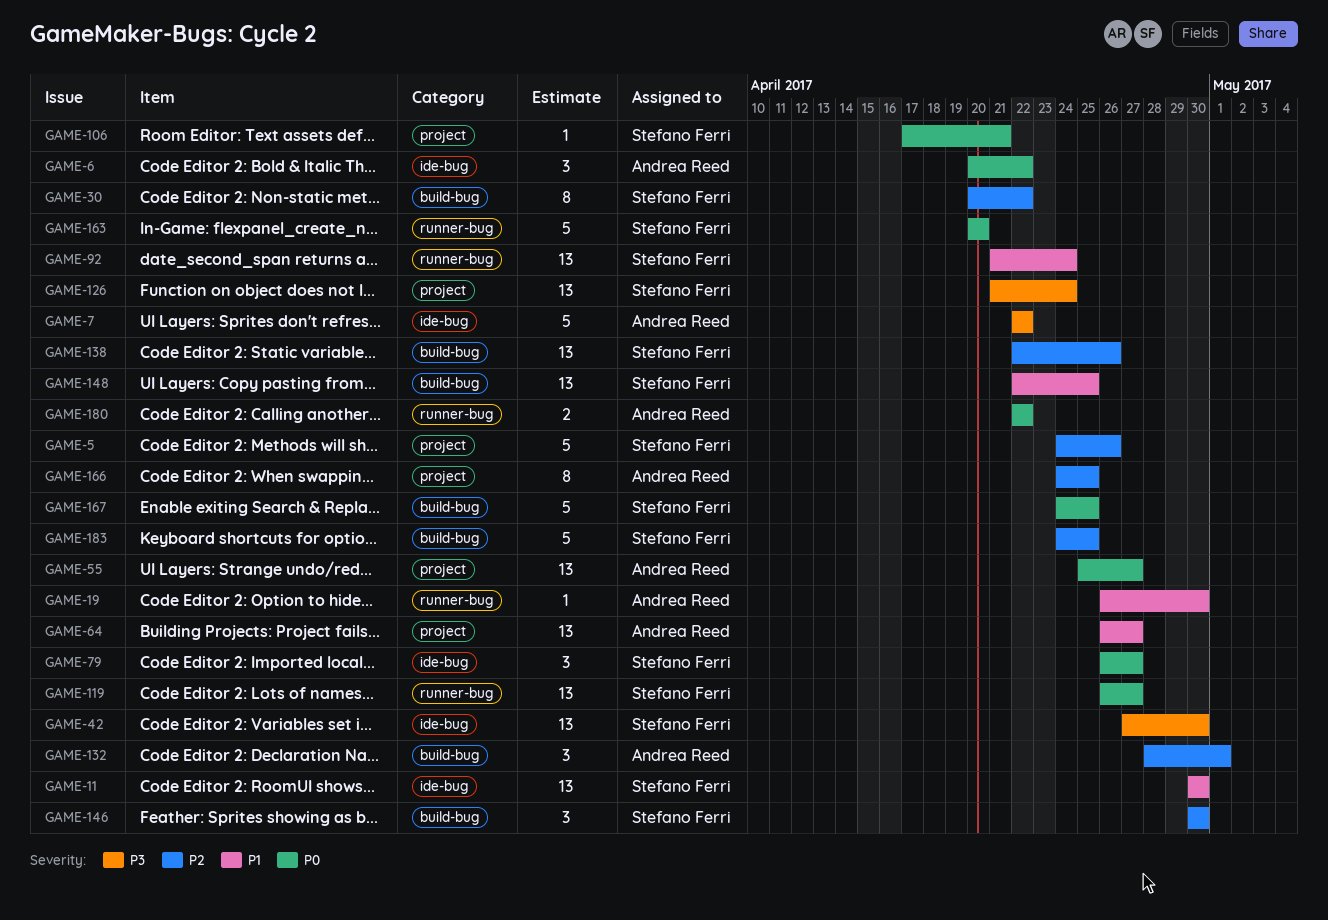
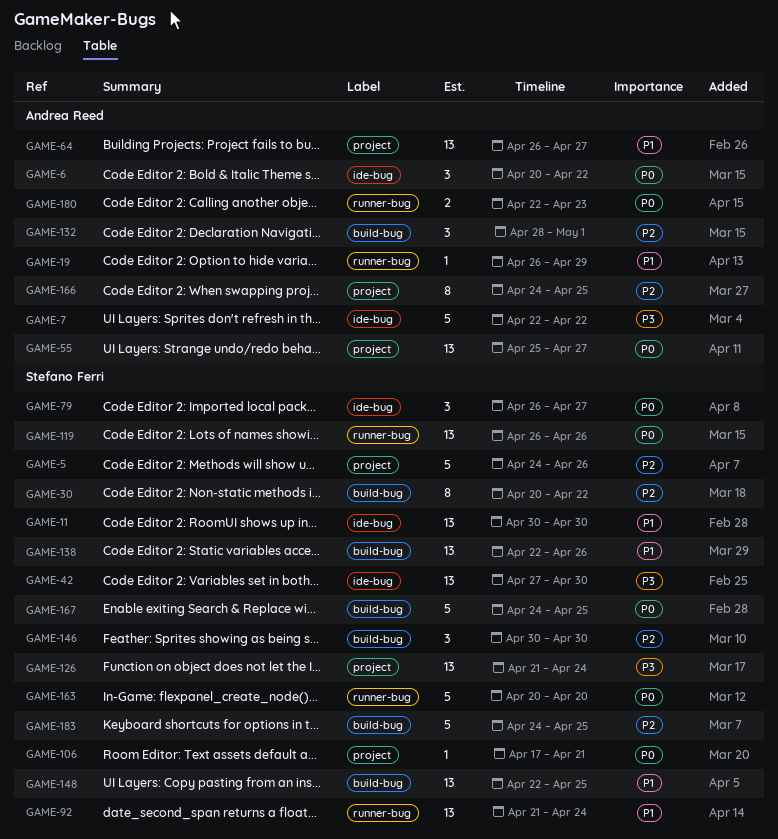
GAME-19, due: Apr 30 -> Apr 29
GAME-119, due: Apr 27 -> Apr 26
GAME-138, priority: P2 -> P1
GAME-180, due: Apr 22 -> Apr 23

